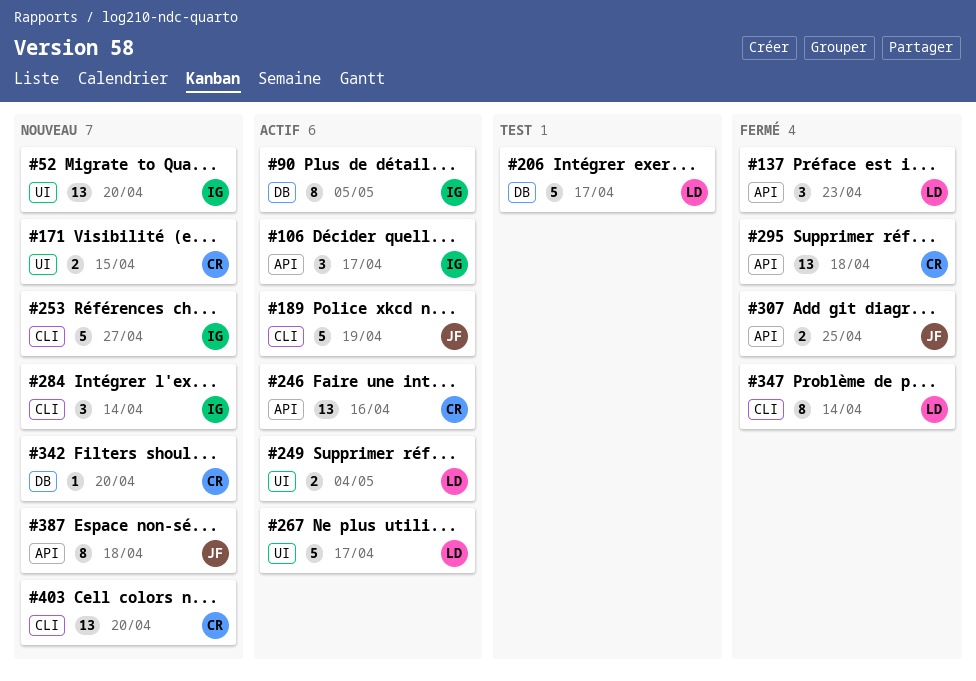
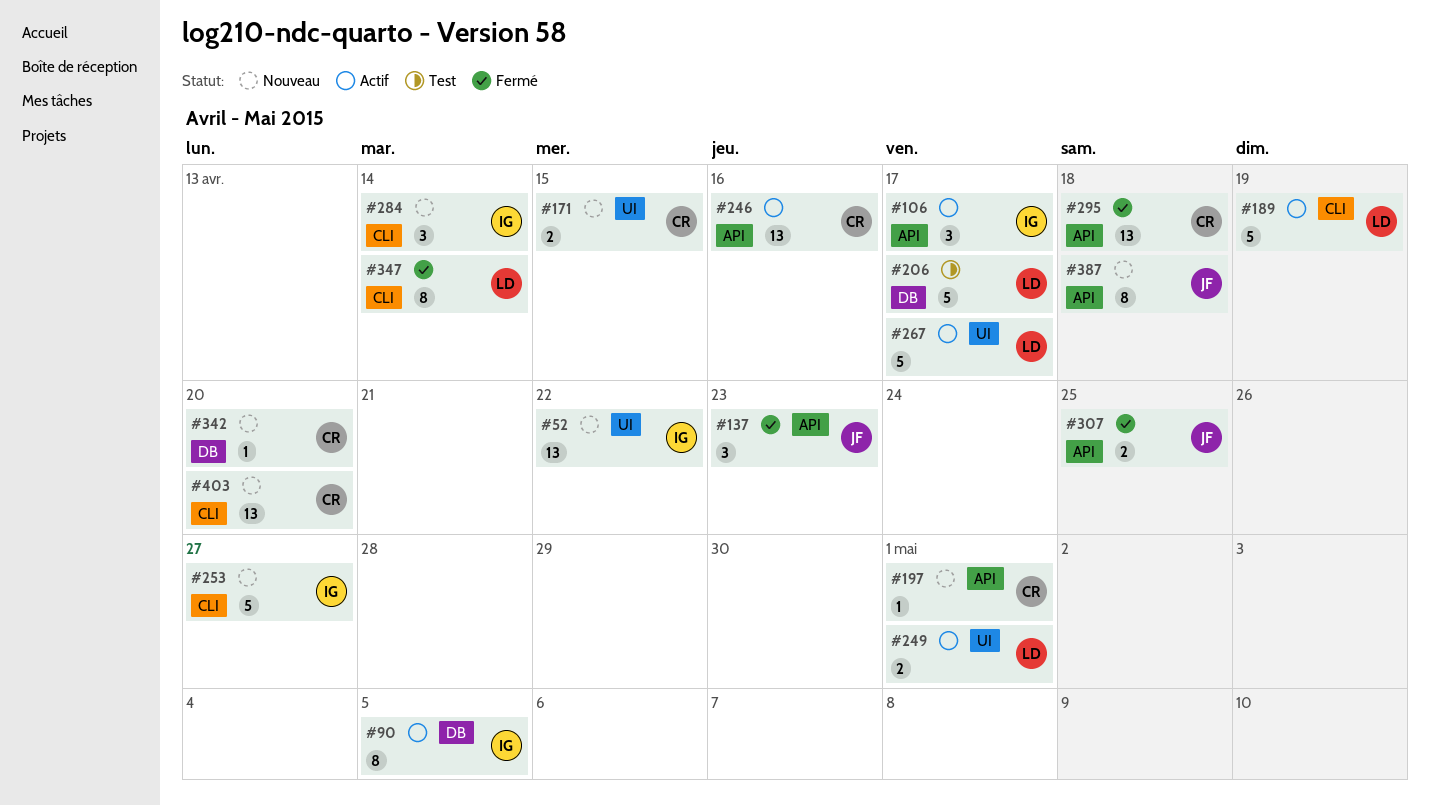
#52, due: Apr 20 -> Apr 22
#137, owner: LD -> JF
#189, owner: JF -> LD
#197: none -> present
#249, due: May 4 -> May 1

